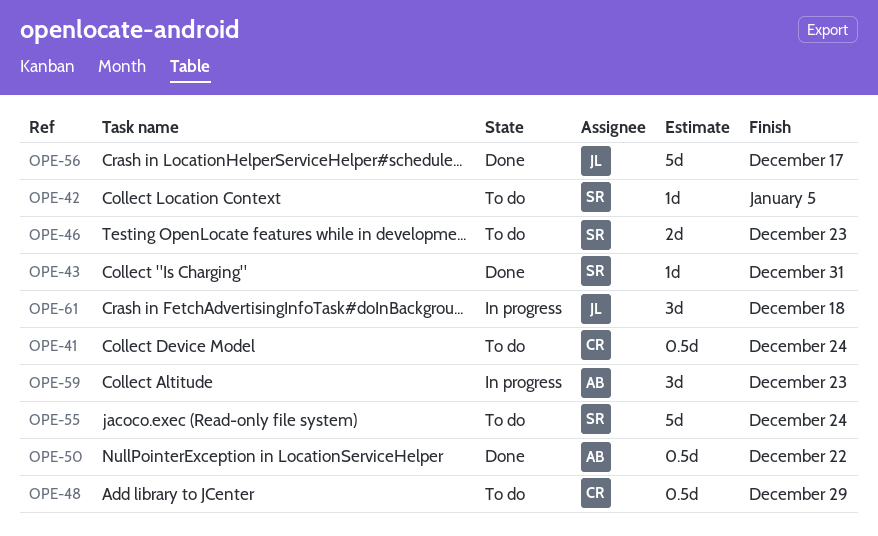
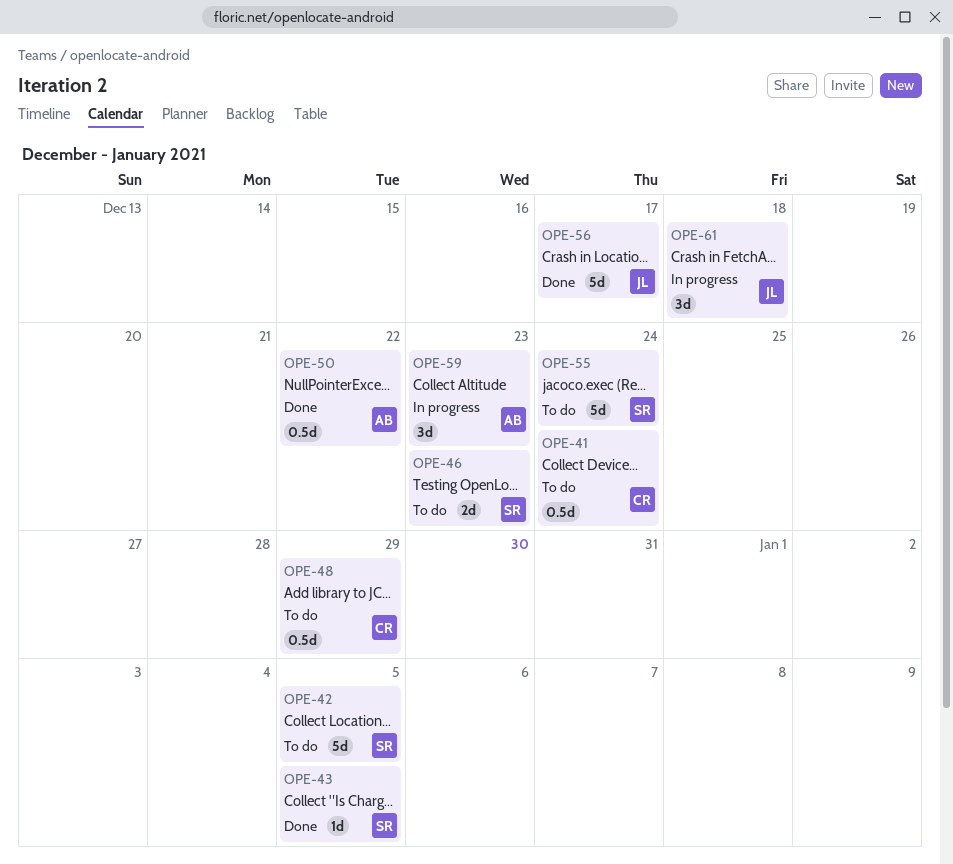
OPE-42, estimate: 1d -> 5d
OPE-43, due: Dec 31 -> Jan 5

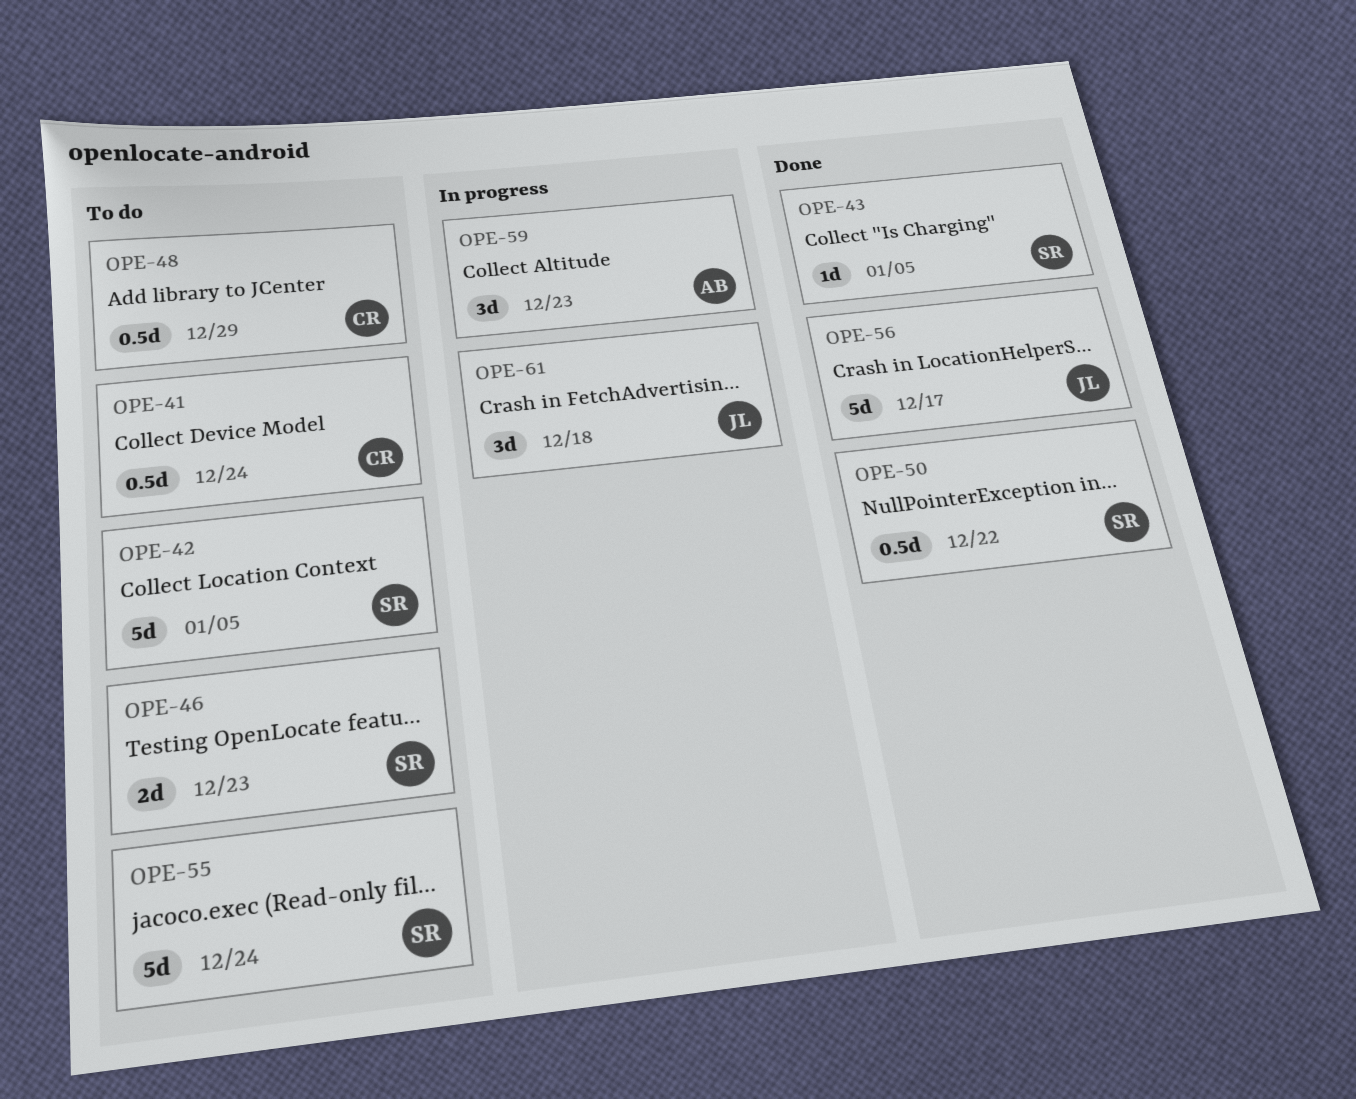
OPE-50, owner: AB -> SR

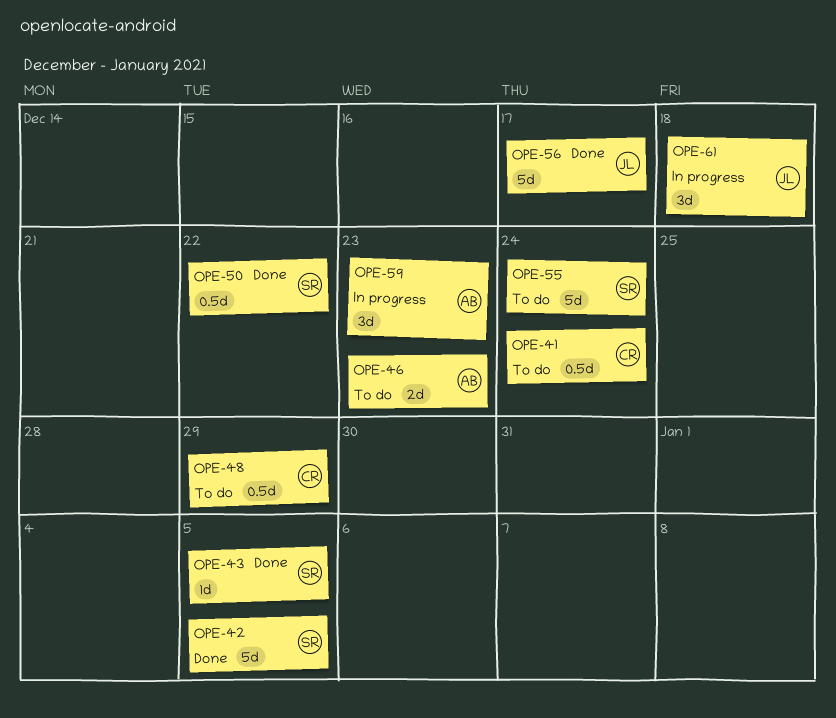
OPE-42, status: To do -> Done
OPE-46, owner: SR -> AB

